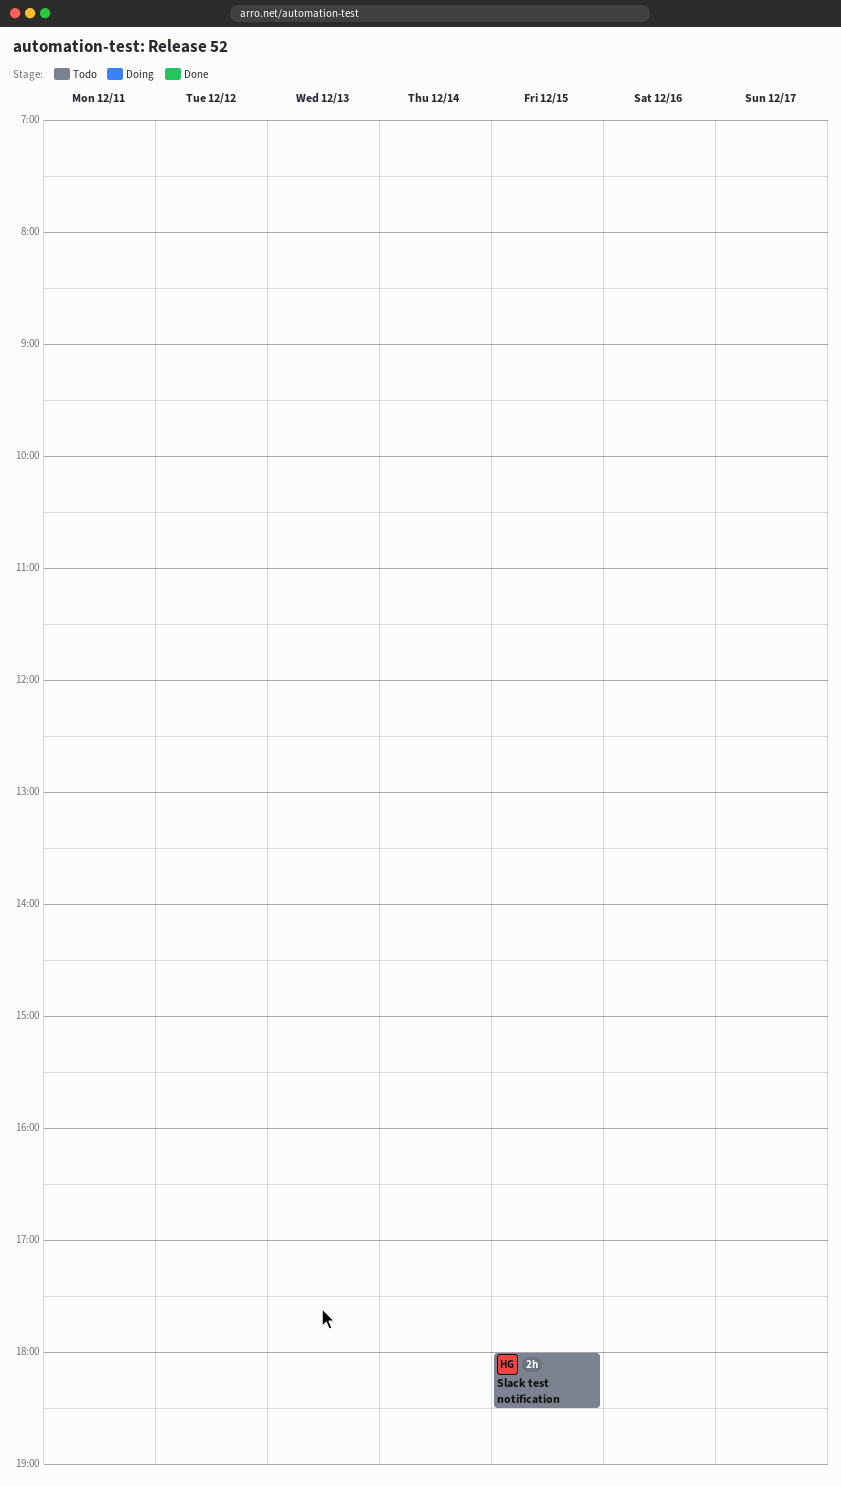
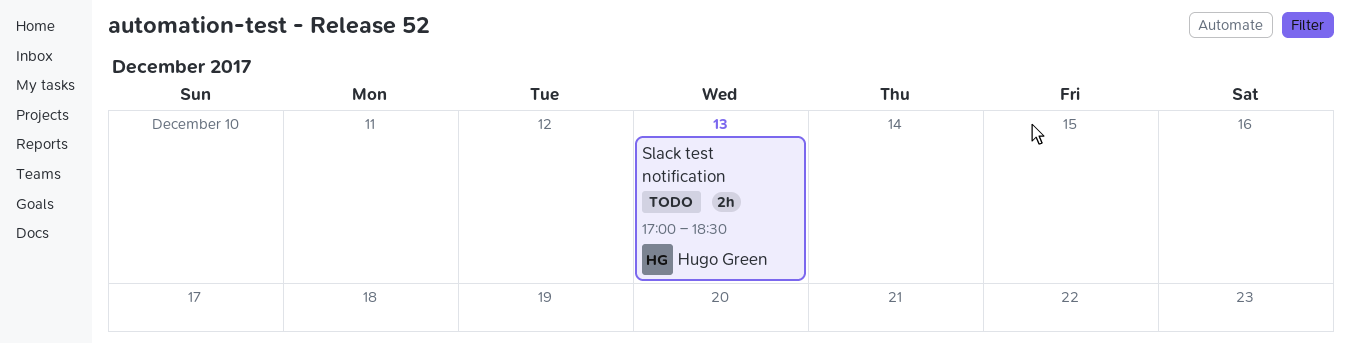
Slack test notification, day: Dec 15 -> Dec 13
Slack test notification, begins: 18:00 -> 17:00

